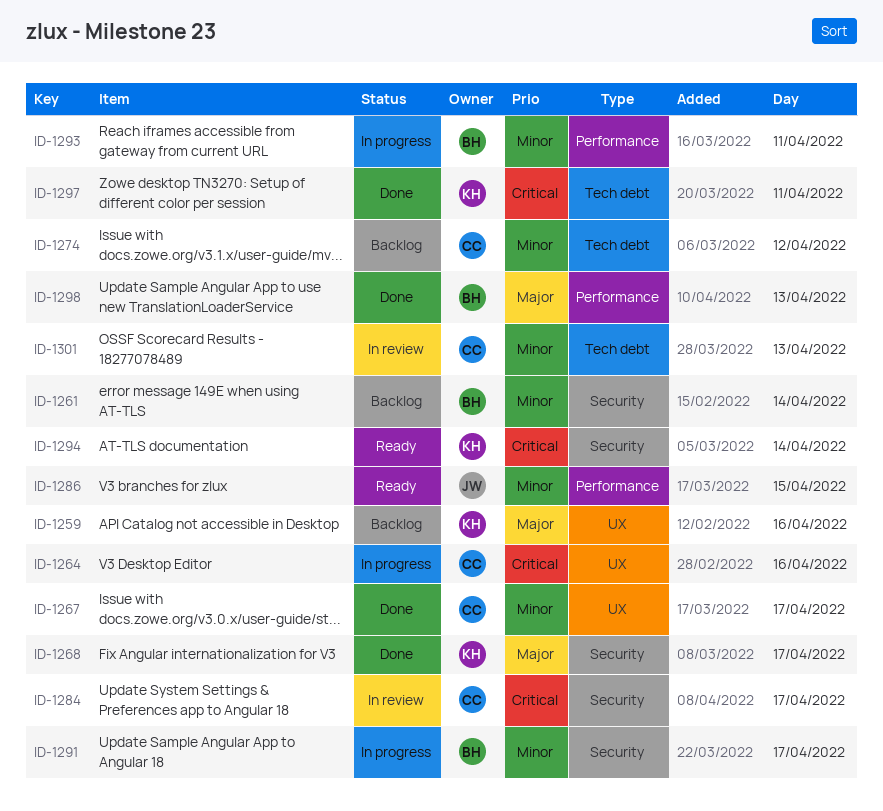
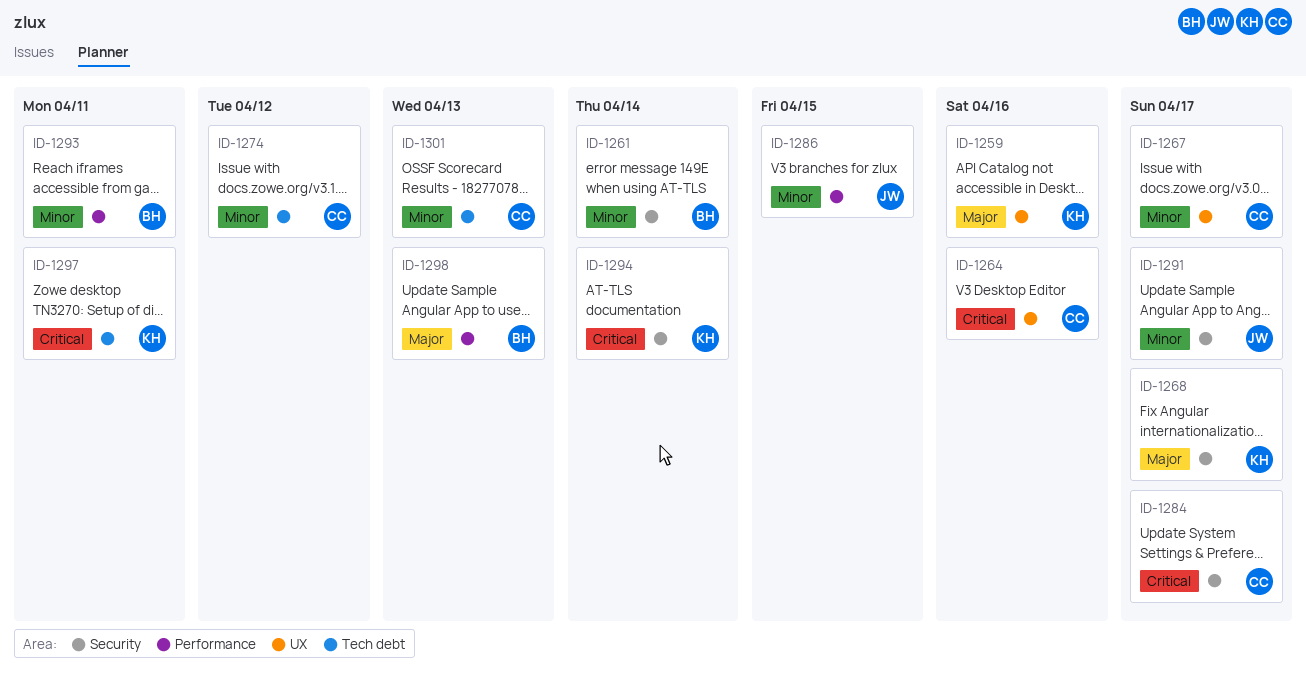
ID-1291, owner: BH -> JW

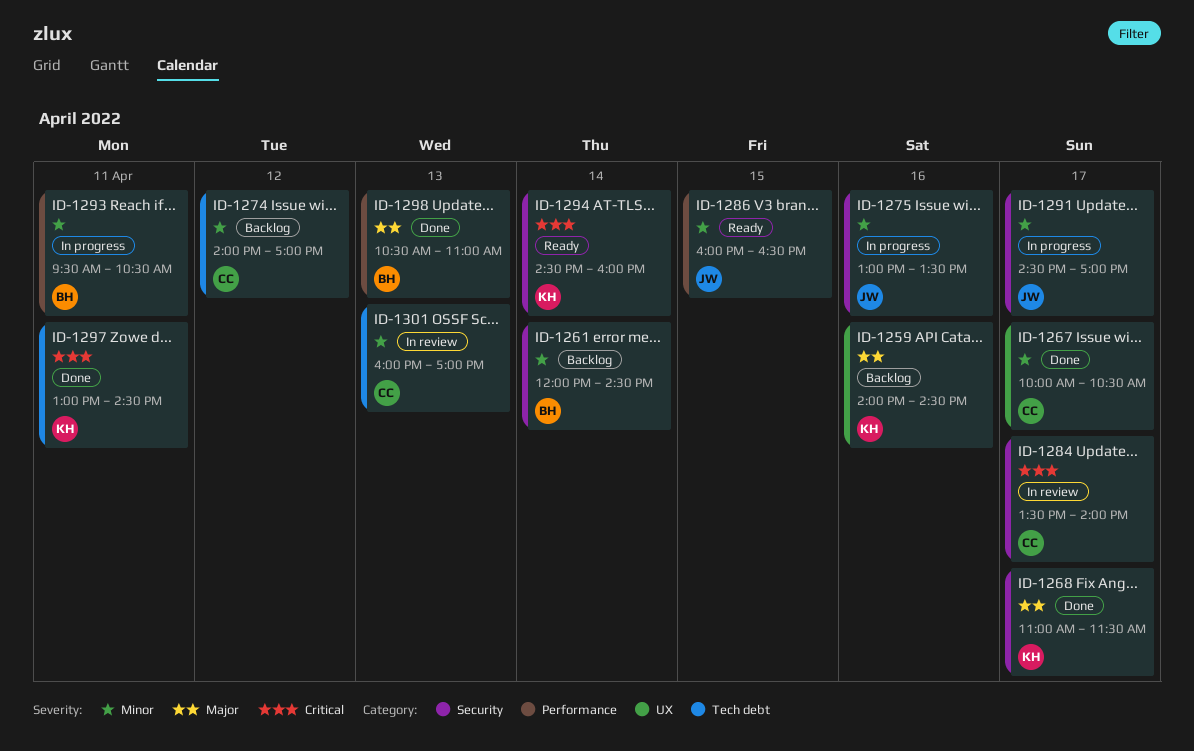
ID-1264: present -> none
ID-1275: none -> present

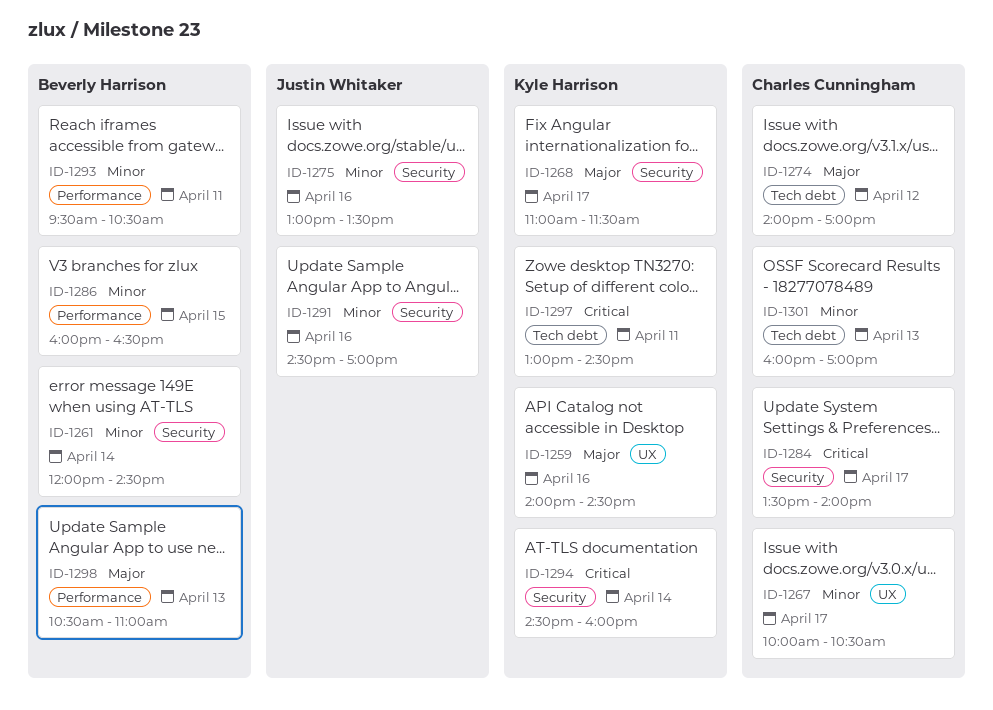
ID-1274, priority: Minor -> Major
ID-1286, owner: Justin Whitaker -> Beverly Harrison
ID-1291, day: Apr 17 -> Apr 16

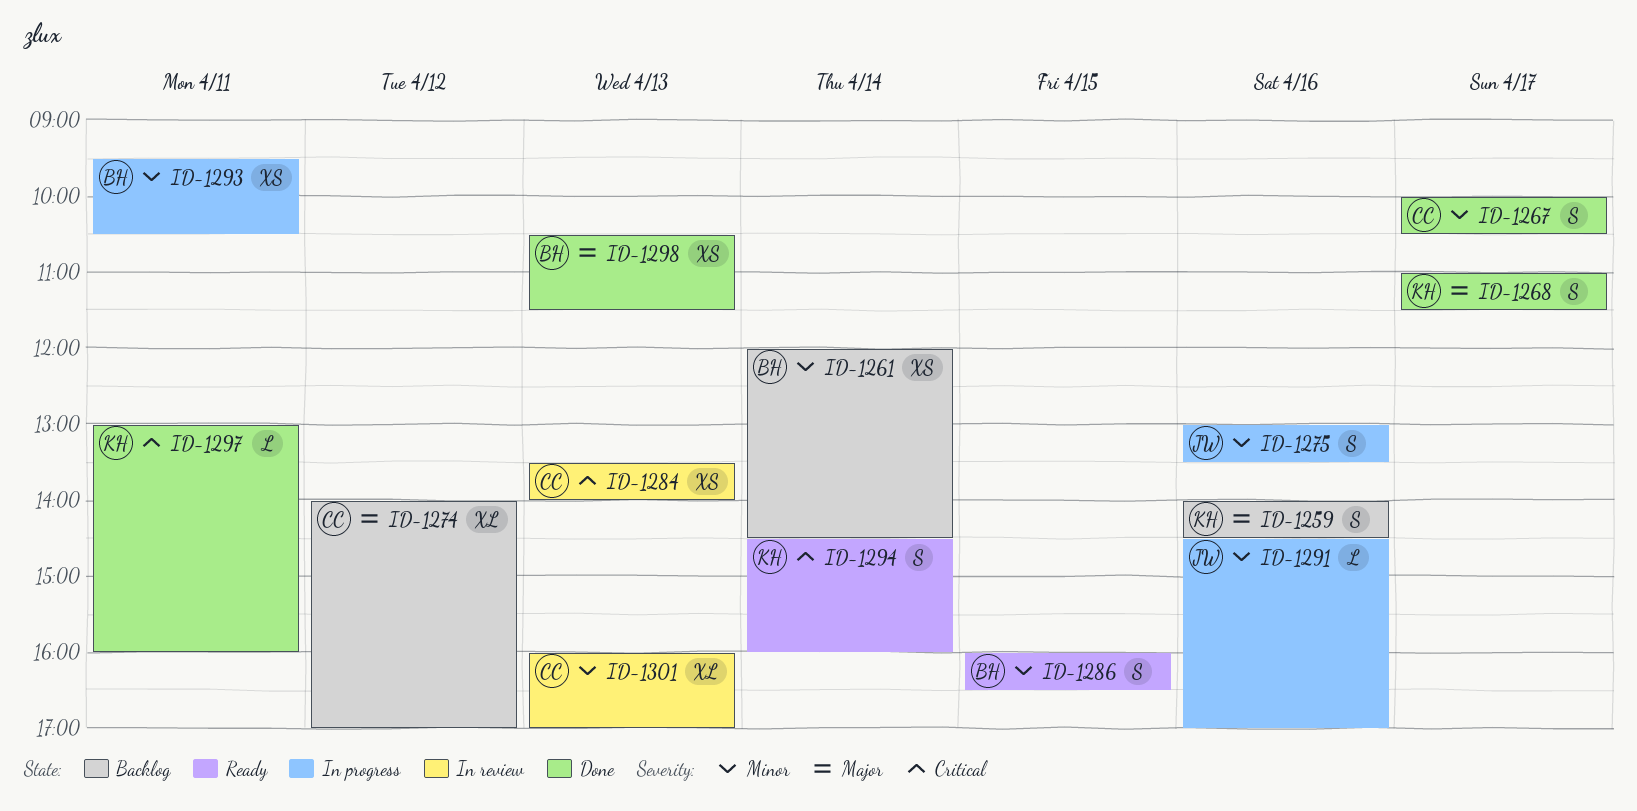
ID-1284, day: Apr 17 -> Apr 13
ID-1297, ends: 14:30 -> 16:00
ID-1298, ends: 11:00 -> 11:30

